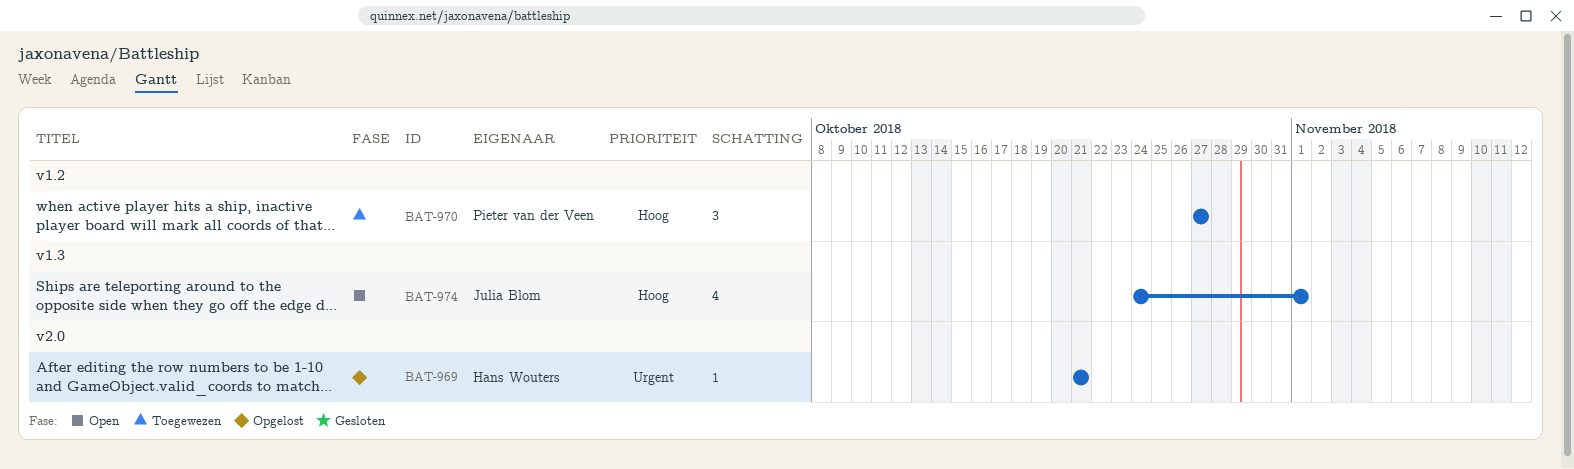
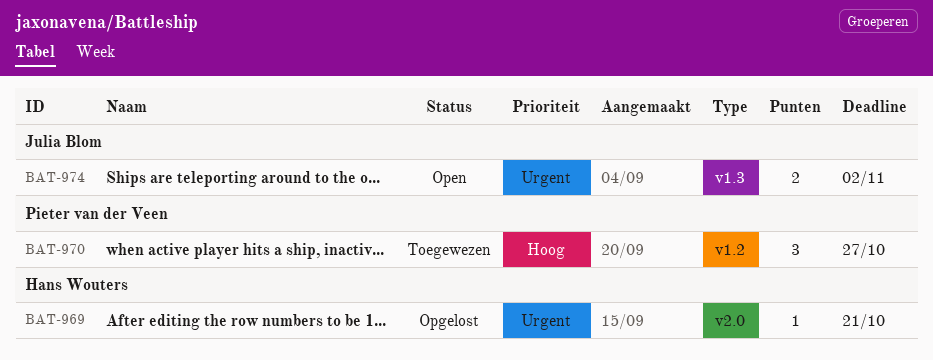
BAT-974, priority: Hoog -> Urgent
BAT-974, estimate: 4 -> 2
BAT-974, due: Nov 1 -> Nov 2

